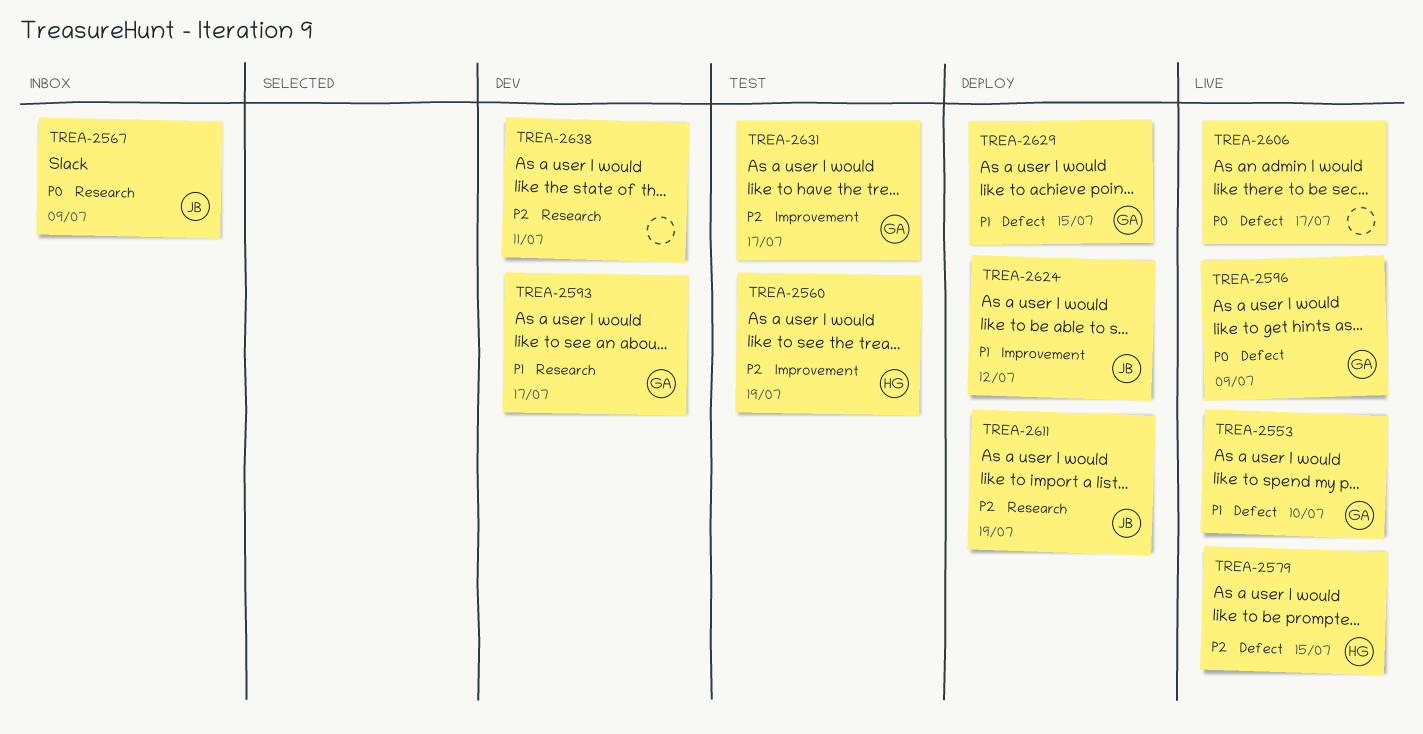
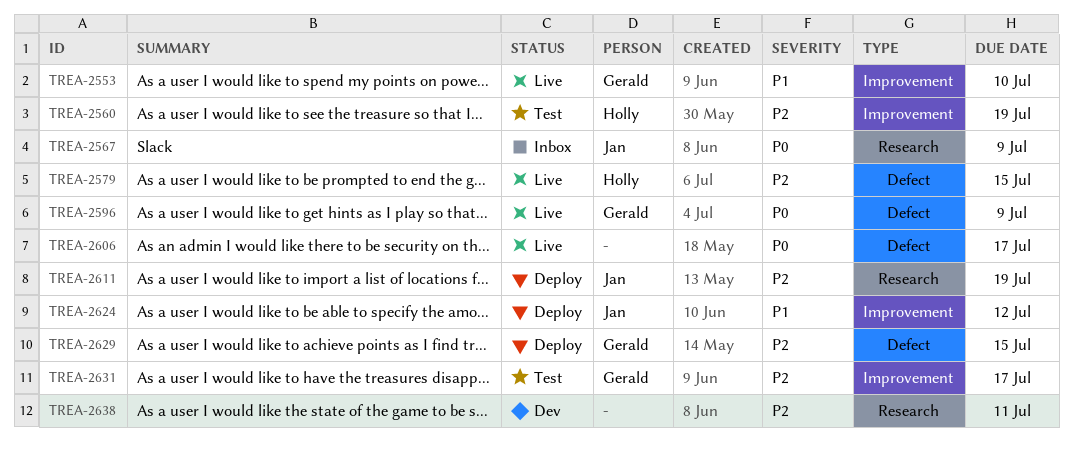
TREA-2553, label: Defect -> Improvement
TREA-2593: present -> none
TREA-2629, priority: P1 -> P2

